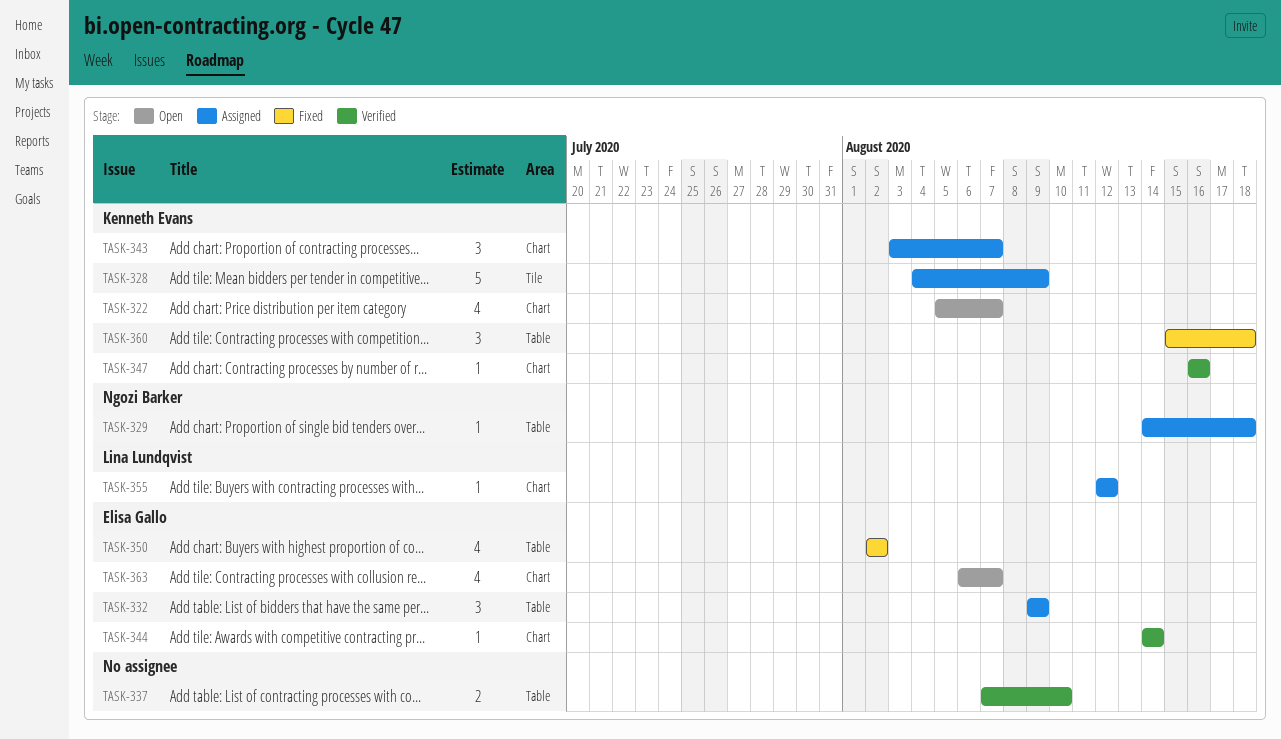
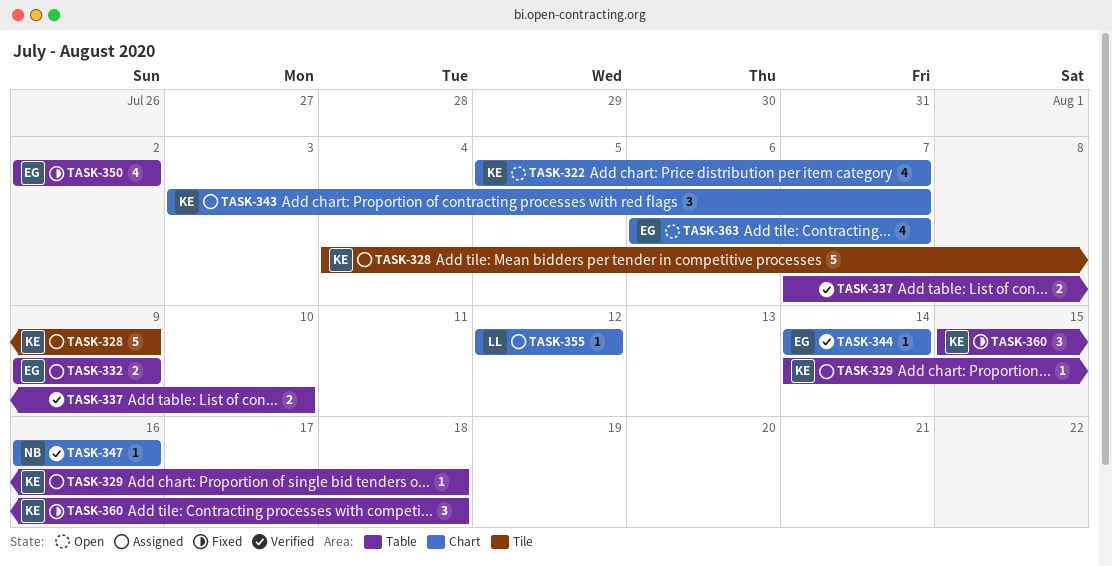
TASK-329, owner: Ngozi Barker -> Kenneth Evans
TASK-332, estimate: 3 -> 2
TASK-347, owner: Kenneth Evans -> Ngozi Barker

